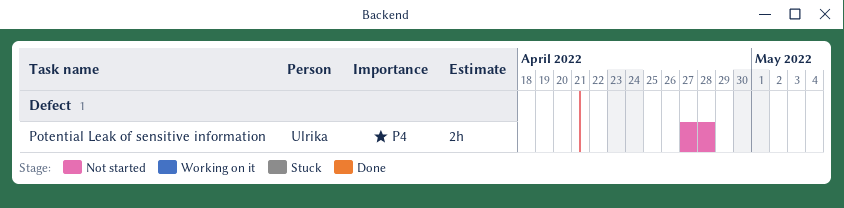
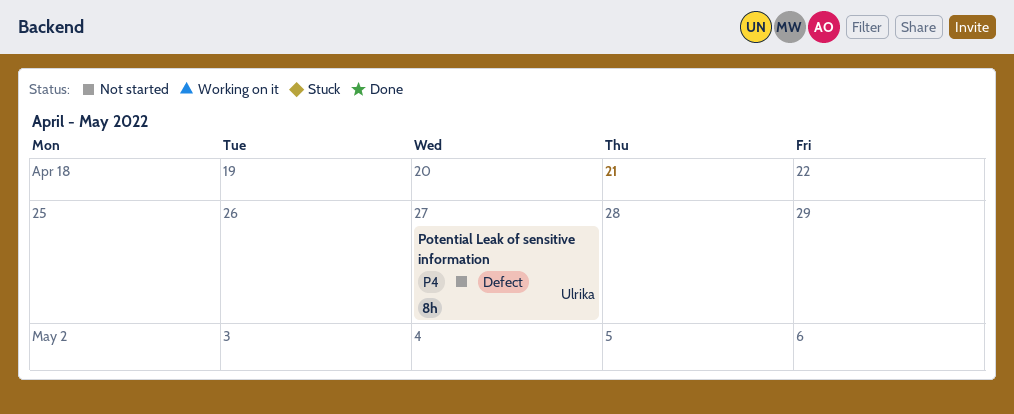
Potential Leak of sensitive information, estimate: 2h -> 8h
Potential Leak of sensitive information, due: Apr 28 -> Apr 27

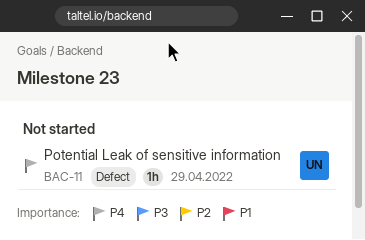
Potential Leak of sensitive information, estimate: 8h -> 1h
Potential Leak of sensitive information, due: Apr 27 -> Apr 29

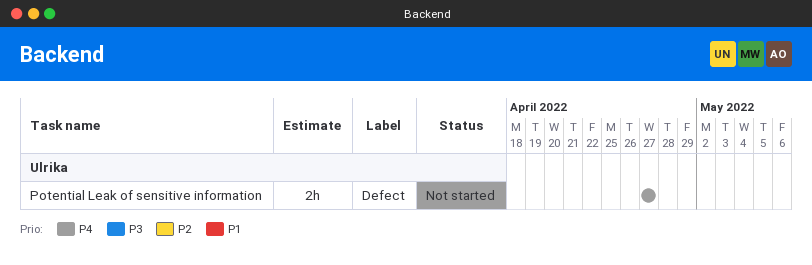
Potential Leak of sensitive information, estimate: 1h -> 2h
Potential Leak of sensitive information, due: Apr 29 -> Apr 27

